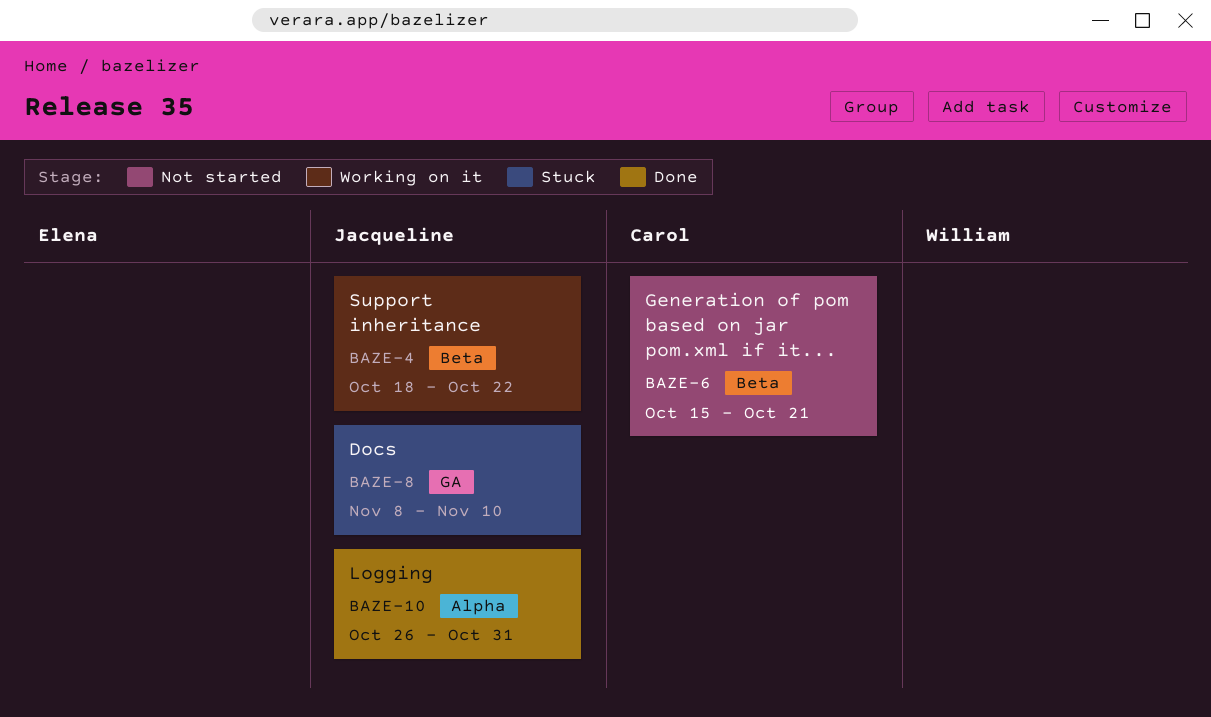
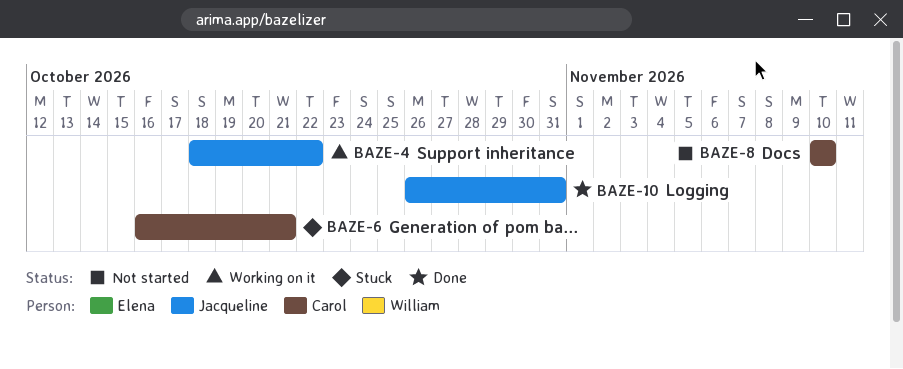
BAZE-6, status: Not started -> Stuck
BAZE-6, start: Oct 15 -> Oct 16
BAZE-8, status: Stuck -> Not started
BAZE-8, owner: Jacqueline -> Carol
BAZE-8, start: Nov 8 -> Nov 10

